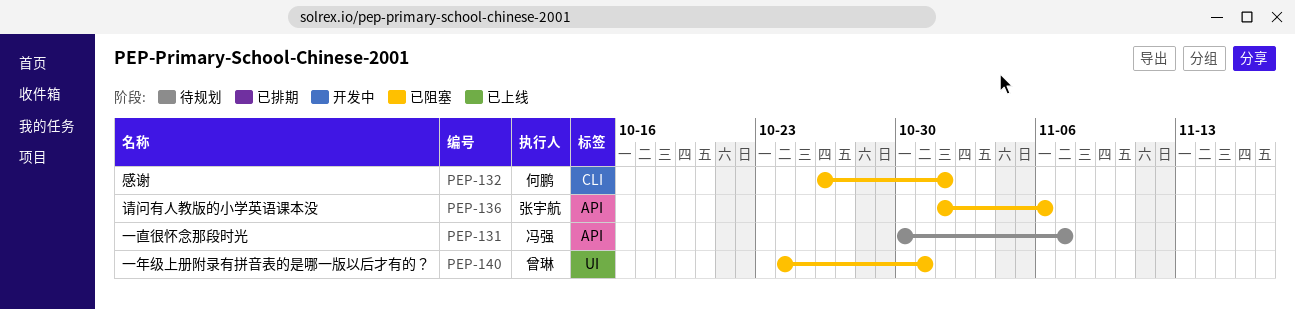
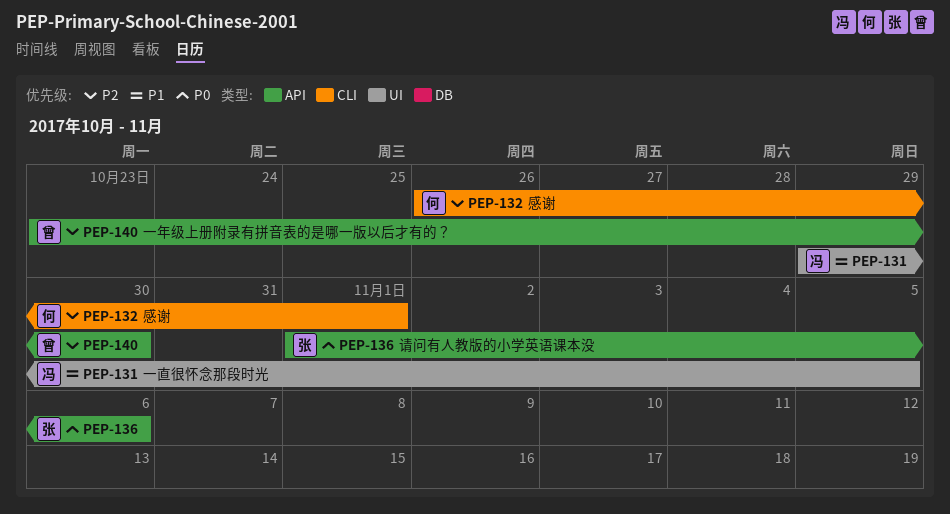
PEP-131, label: API -> UI
PEP-131, start: Oct 30 -> Oct 29
PEP-131, due: Nov 7 -> Nov 5
PEP-140, label: UI -> API
PEP-140, start: Oct 24 -> Oct 23
PEP-140, due: Oct 31 -> Oct 30

